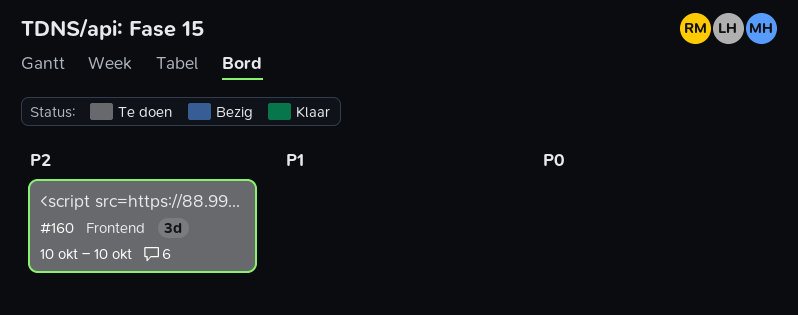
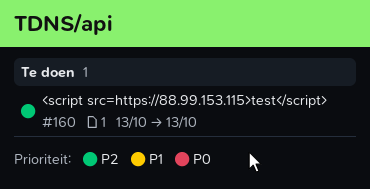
#160, start: Oct 10 -> Oct 13
#160, due: Oct 10 -> Oct 13

